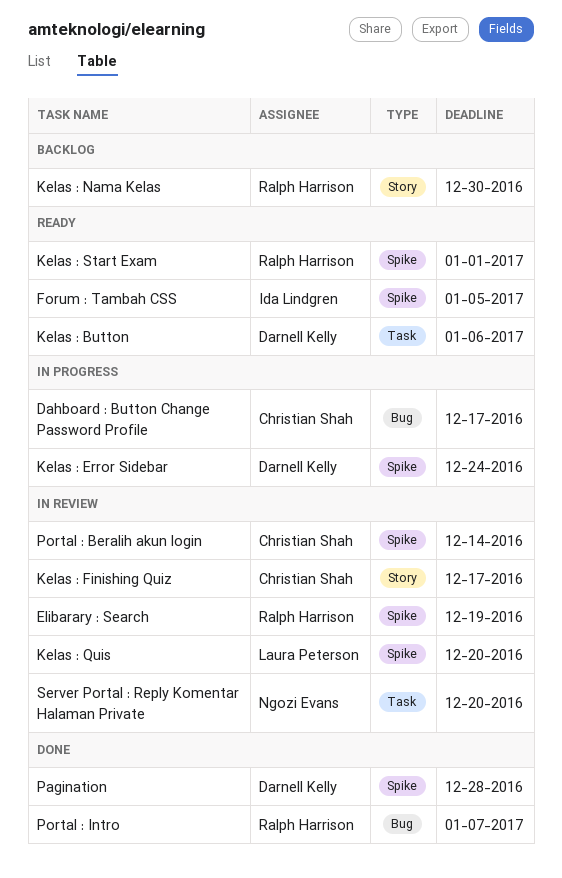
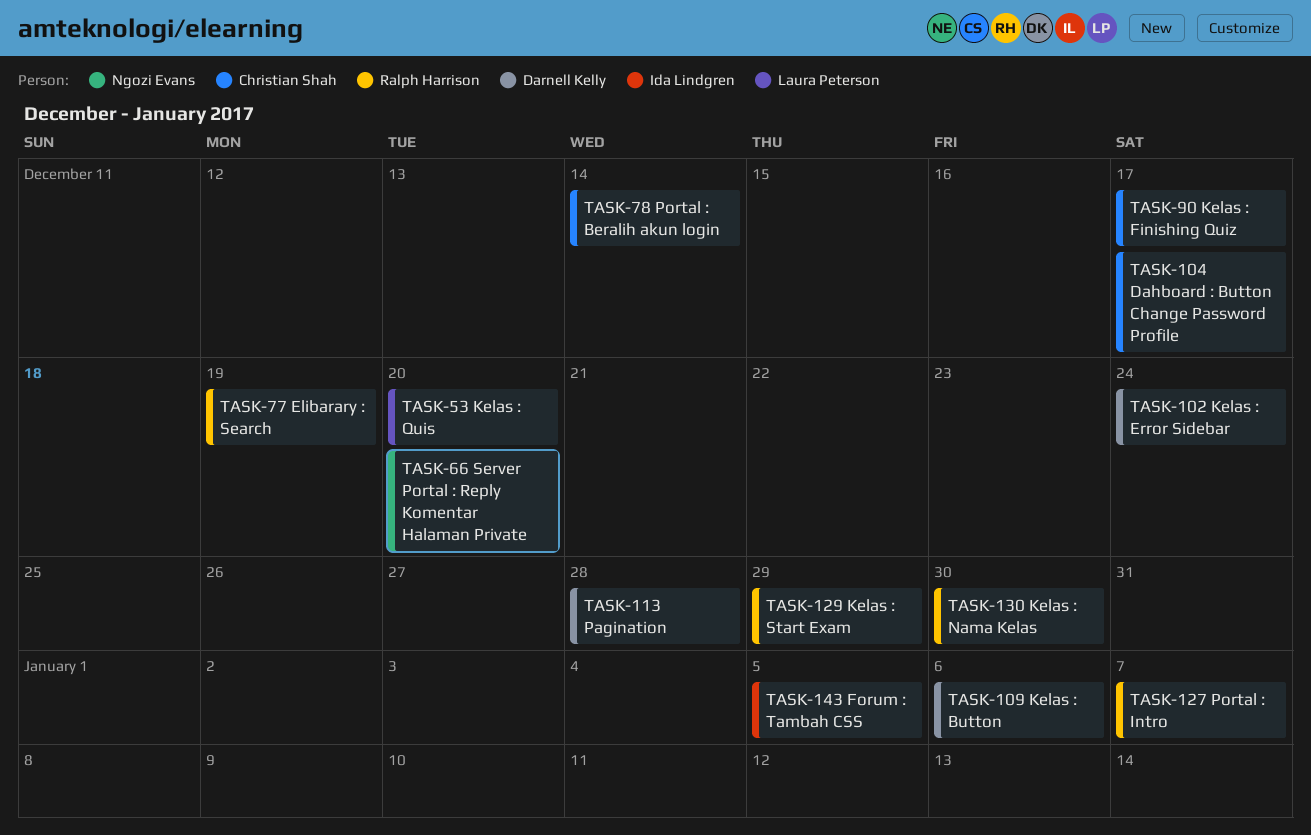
Kelas : Start Exam, due: Jan 1 -> Dec 29

